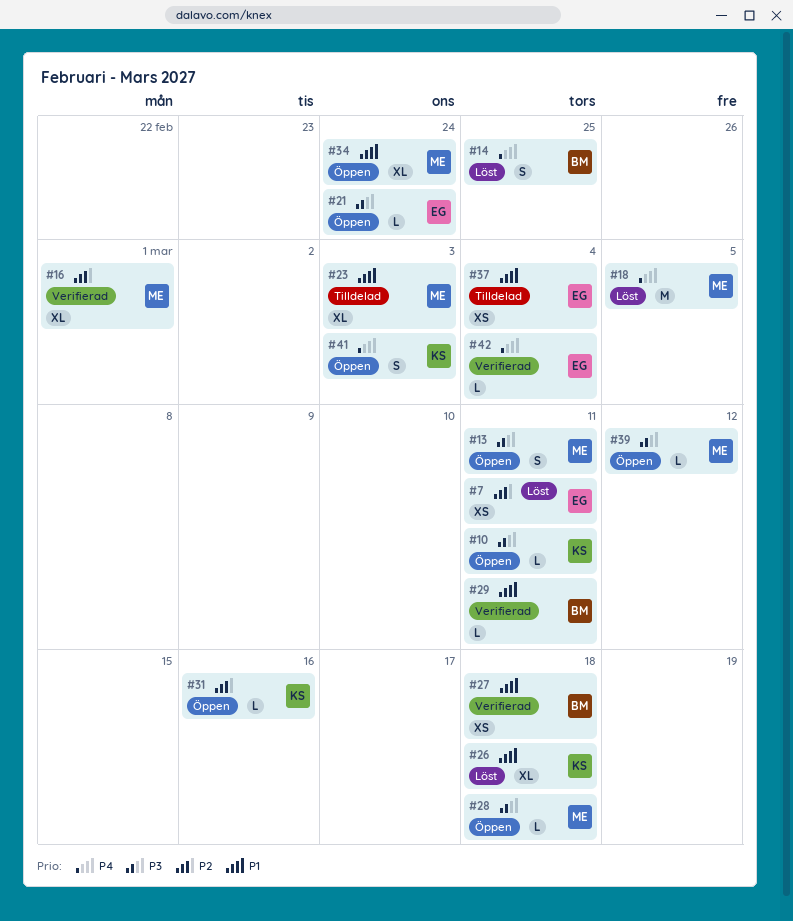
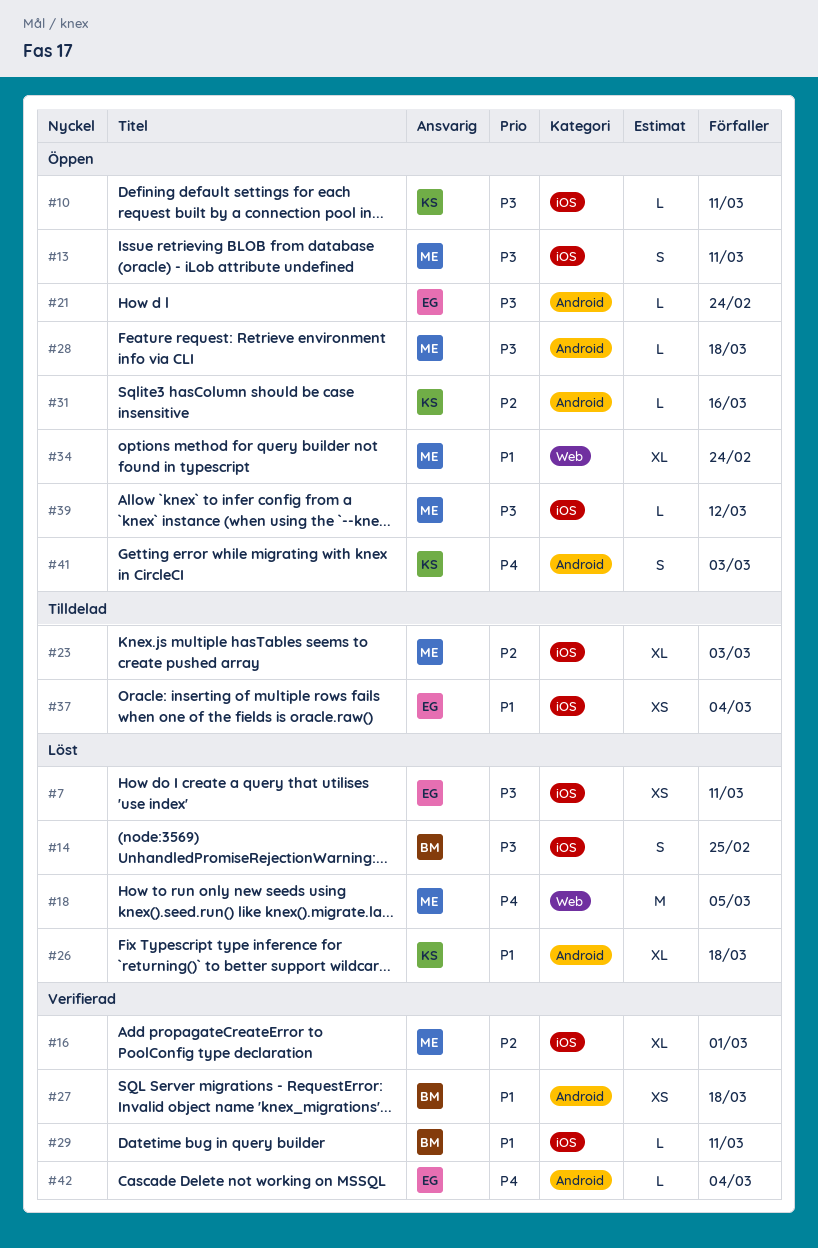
#7, priority: P2 -> P3
#14, priority: P4 -> P3
#23, priority: P1 -> P2

